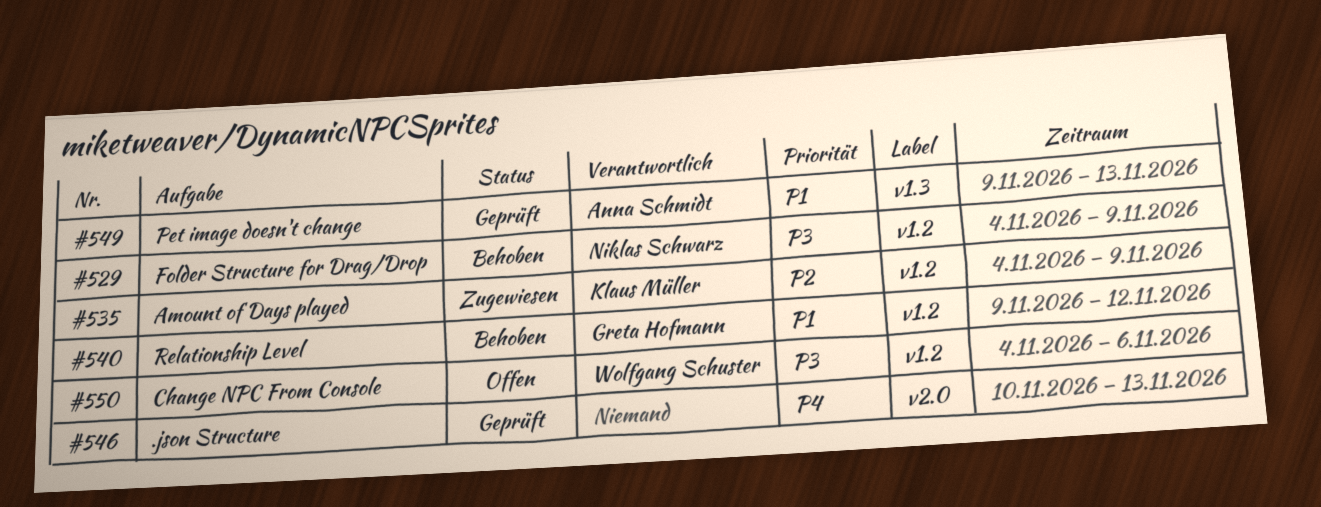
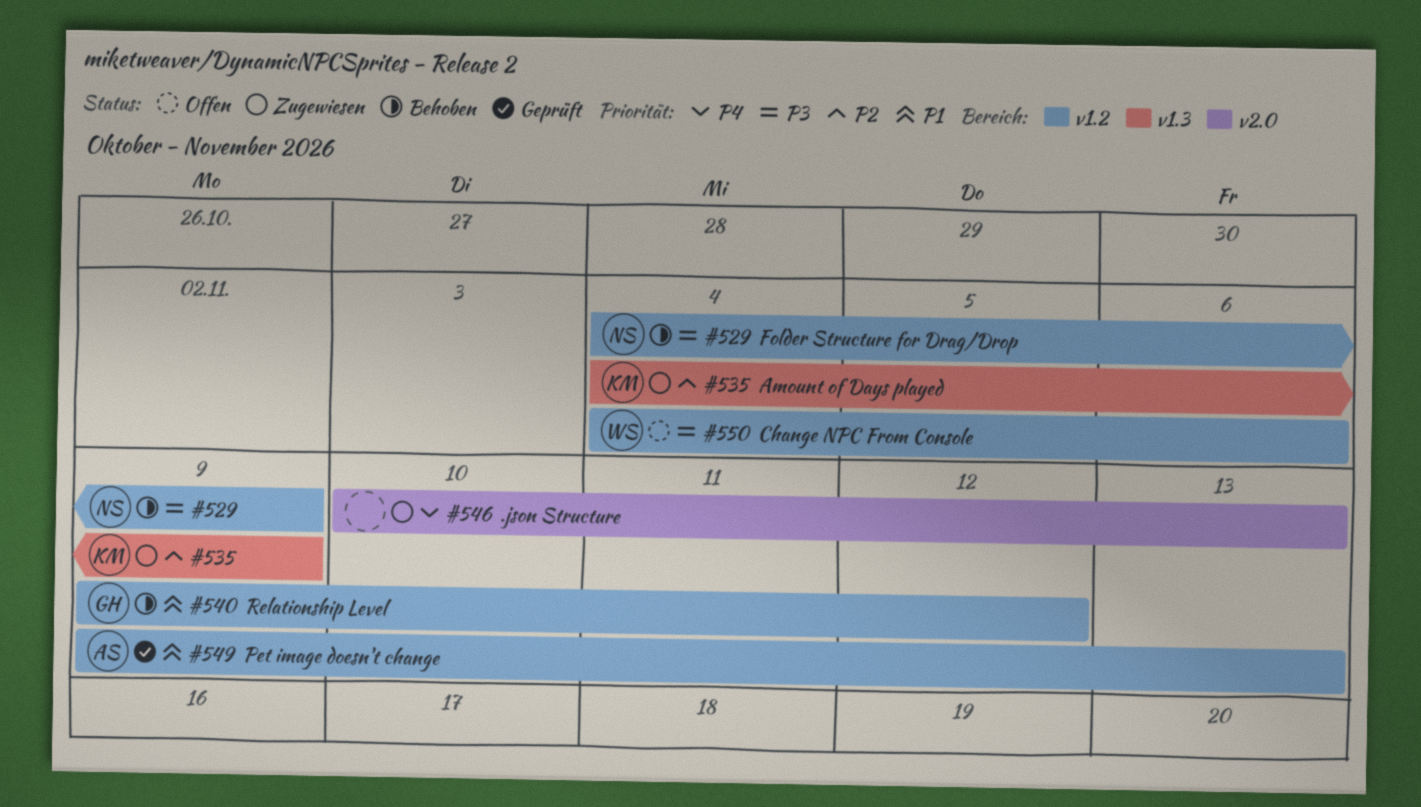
#535, label: v1.2 -> v1.3
#546, status: Geprüft -> Zugewiesen
#549, label: v1.3 -> v1.2

